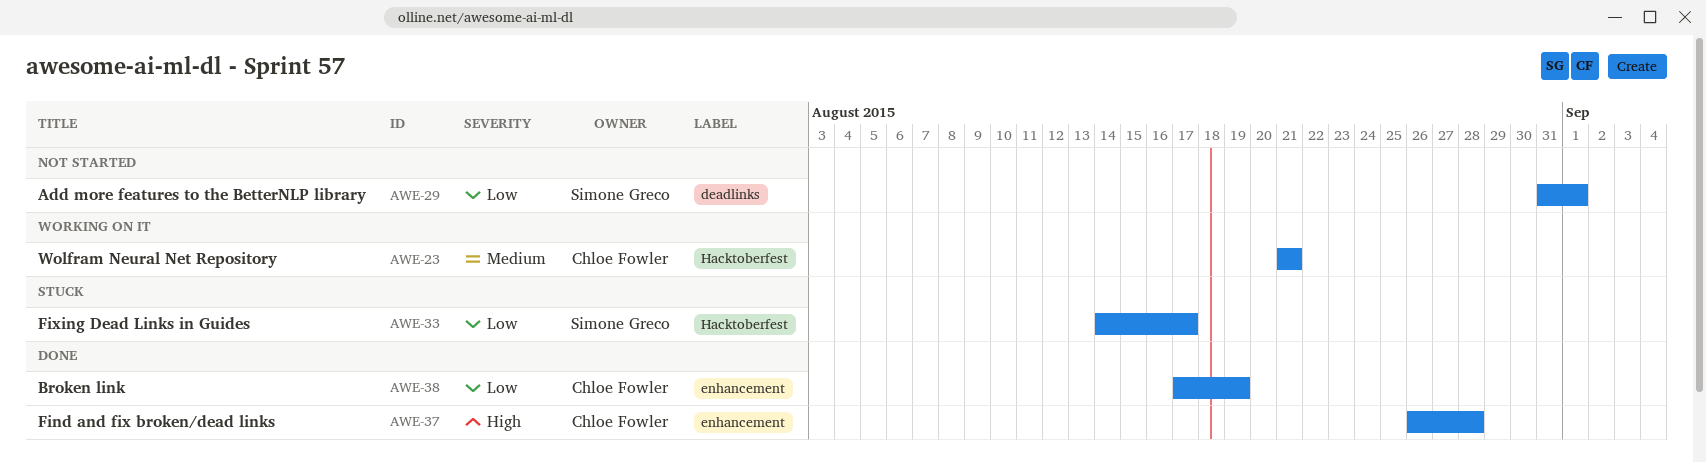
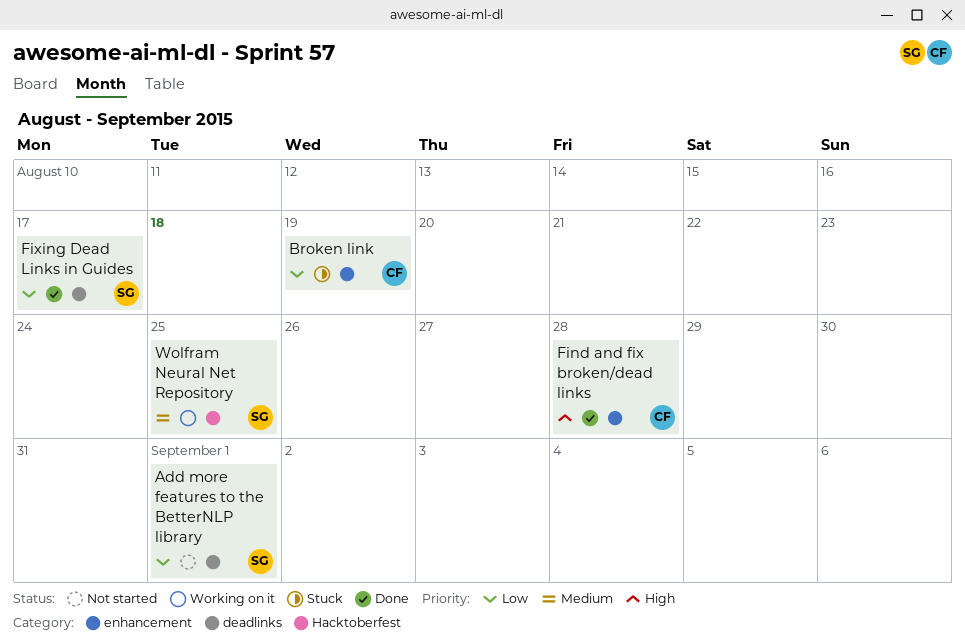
Broken link, status: Done -> Stuck
Fixing Dead Links in Guides, status: Stuck -> Done
Fixing Dead Links in Guides, label: Hacktoberfest -> deadlinks
Wolfram Neural Net Repository, owner: Chloe Fowler -> Simone Greco
Wolfram Neural Net Repository, due: Aug 21 -> Aug 25

